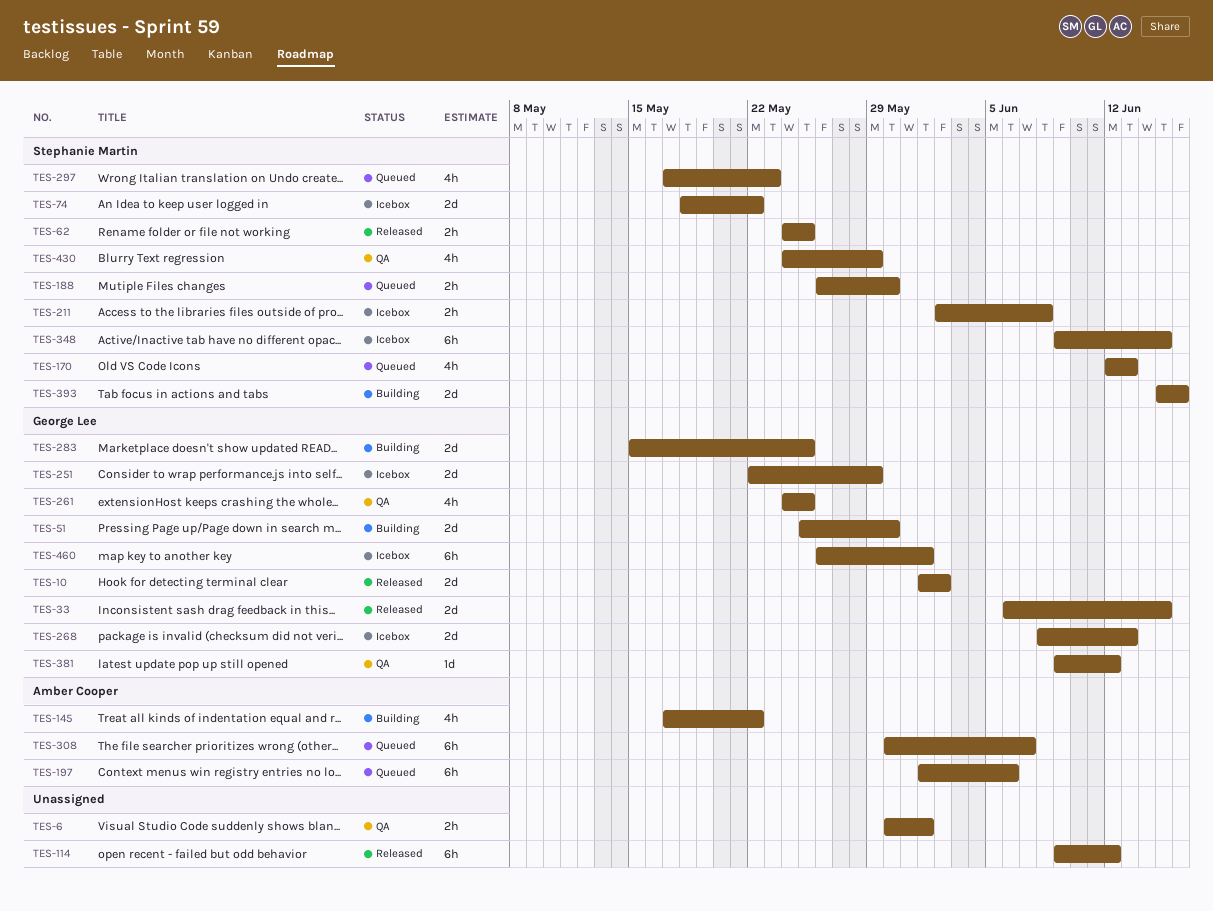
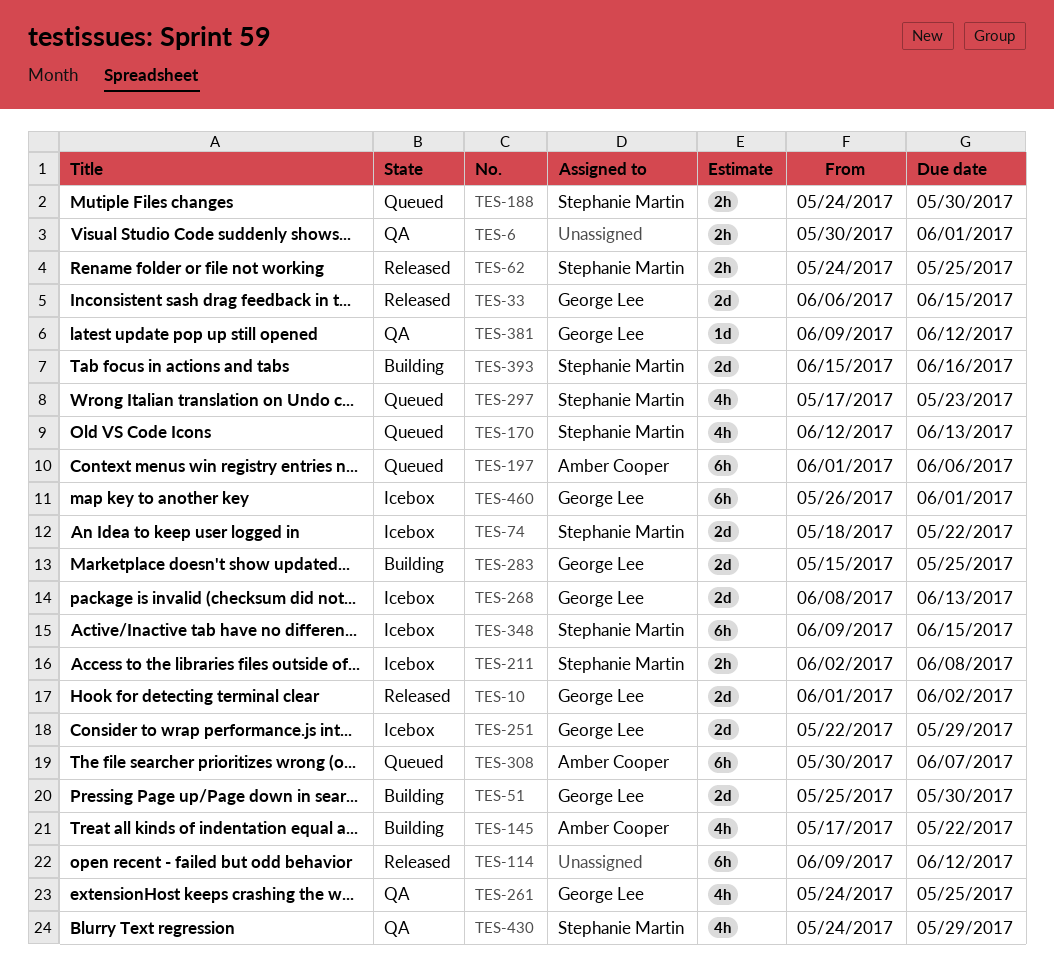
TES-188, start: May 26 -> May 24

